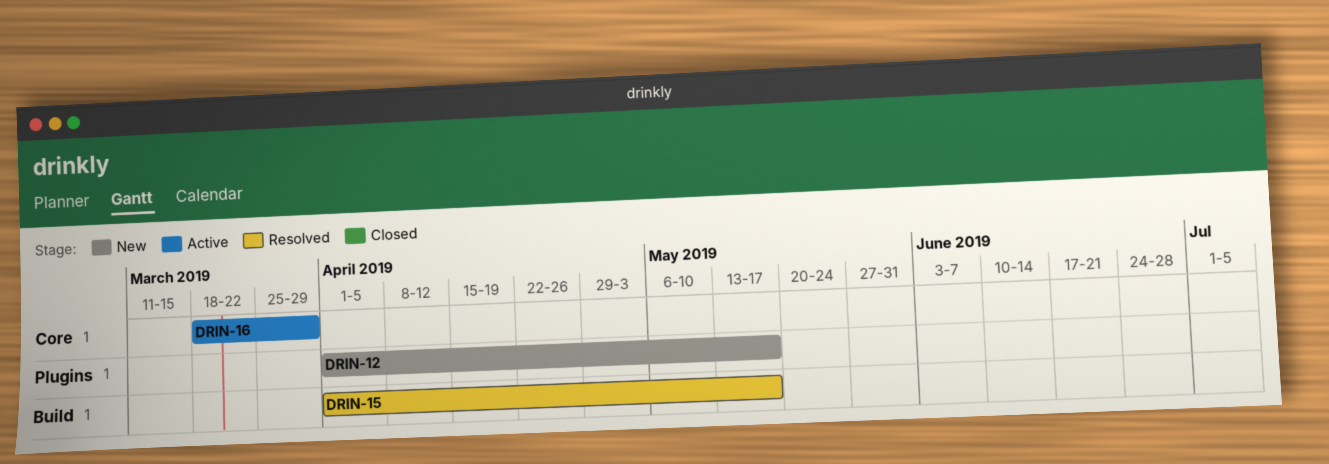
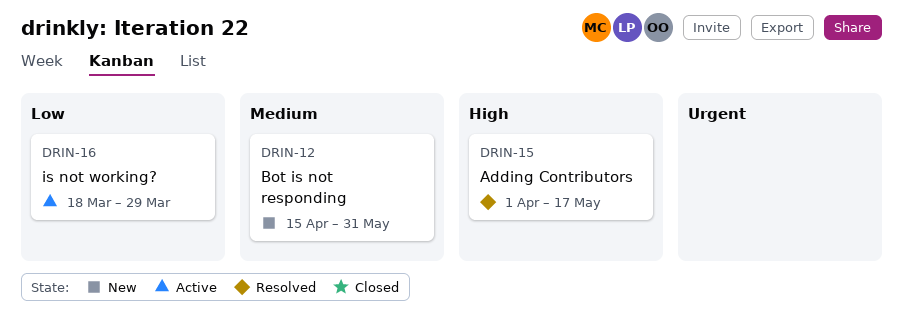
DRIN-12, start: Apr 1 -> Apr 15
DRIN-12, due: May 17 -> May 31

